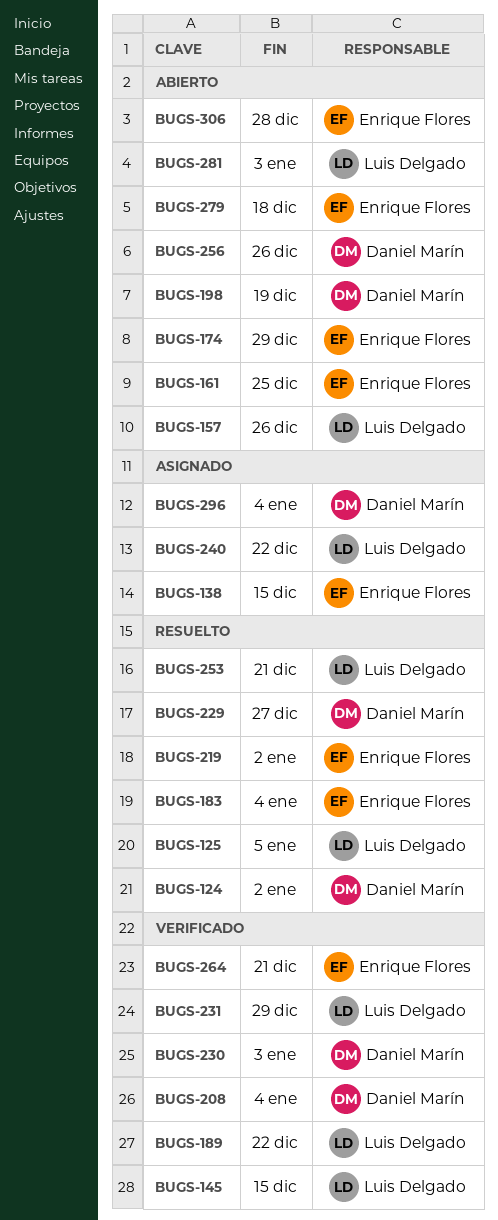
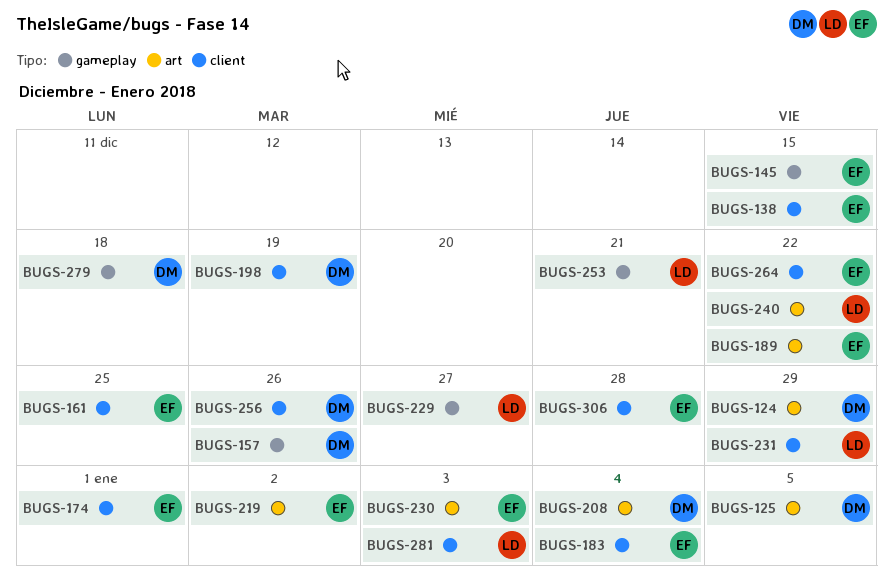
BUGS-124, due: Jan 2 -> Dec 29
BUGS-125, owner: Luis Delgado -> Daniel Marín
BUGS-145, owner: Luis Delgado -> Enrique Flores
BUGS-157, owner: Luis Delgado -> Daniel Marín
BUGS-174, due: Dec 29 -> Jan 1
BUGS-189, owner: Luis Delgado -> Enrique Flores
BUGS-229, owner: Daniel Marín -> Luis Delgado
BUGS-230, owner: Daniel Marín -> Enrique Flores
BUGS-264, due: Dec 21 -> Dec 22
BUGS-279, owner: Enrique Flores -> Daniel Marín
BUGS-296: present -> none

